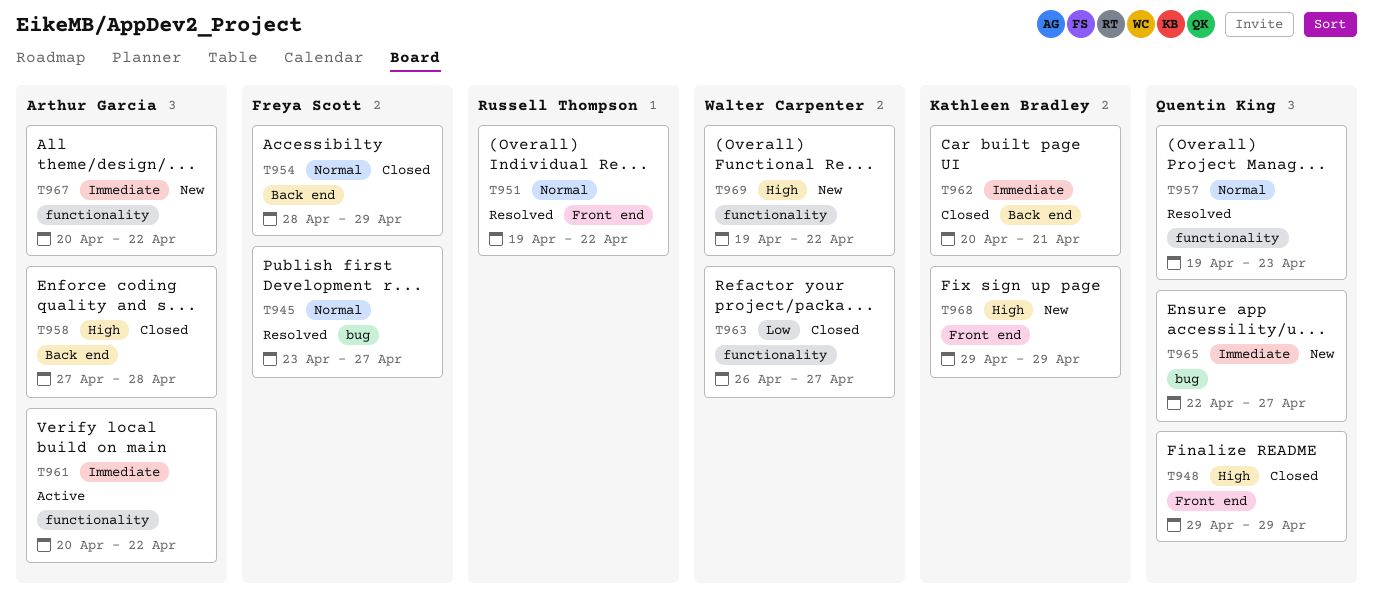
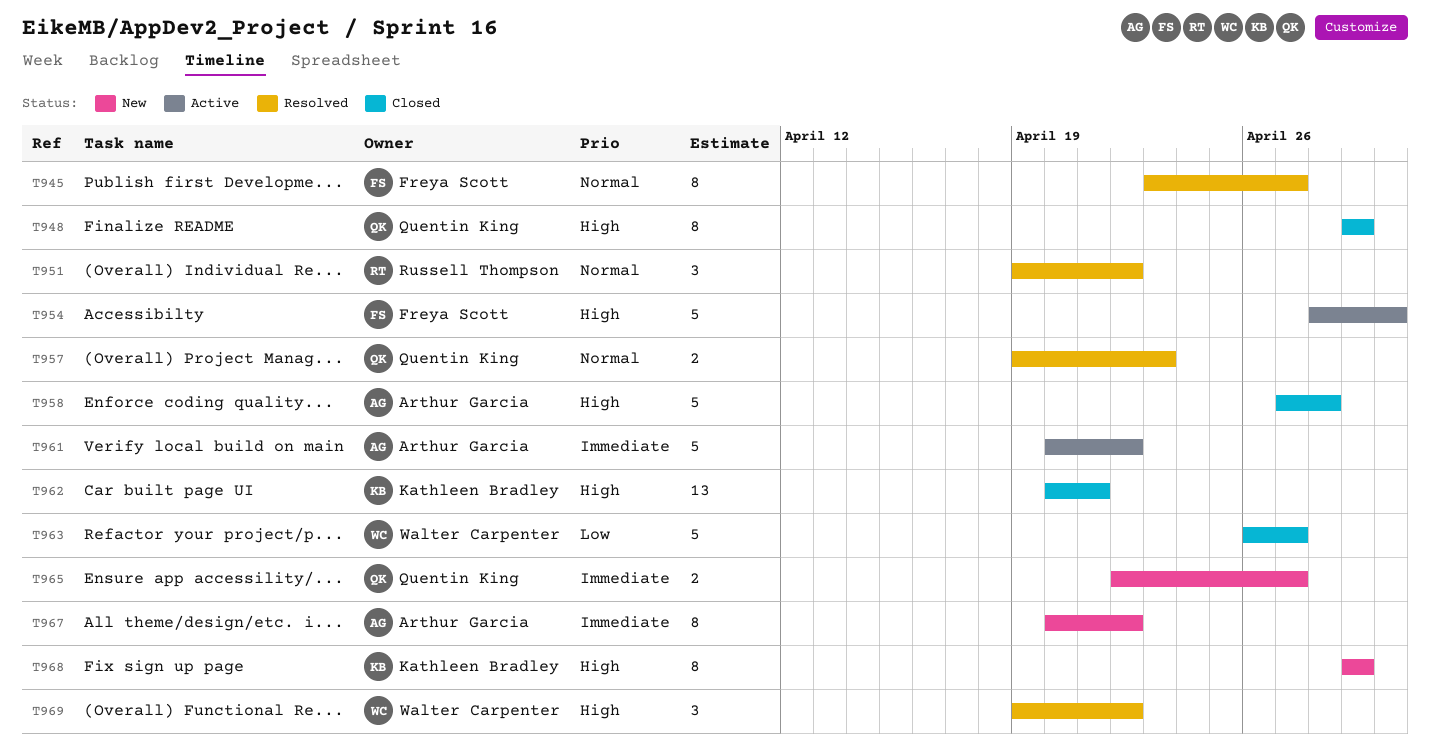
T954, status: Closed -> Active
T954, priority: Normal -> High
T954, due: Apr 29 -> Apr 30
T962, priority: Immediate -> High
T969, status: New -> Resolved

